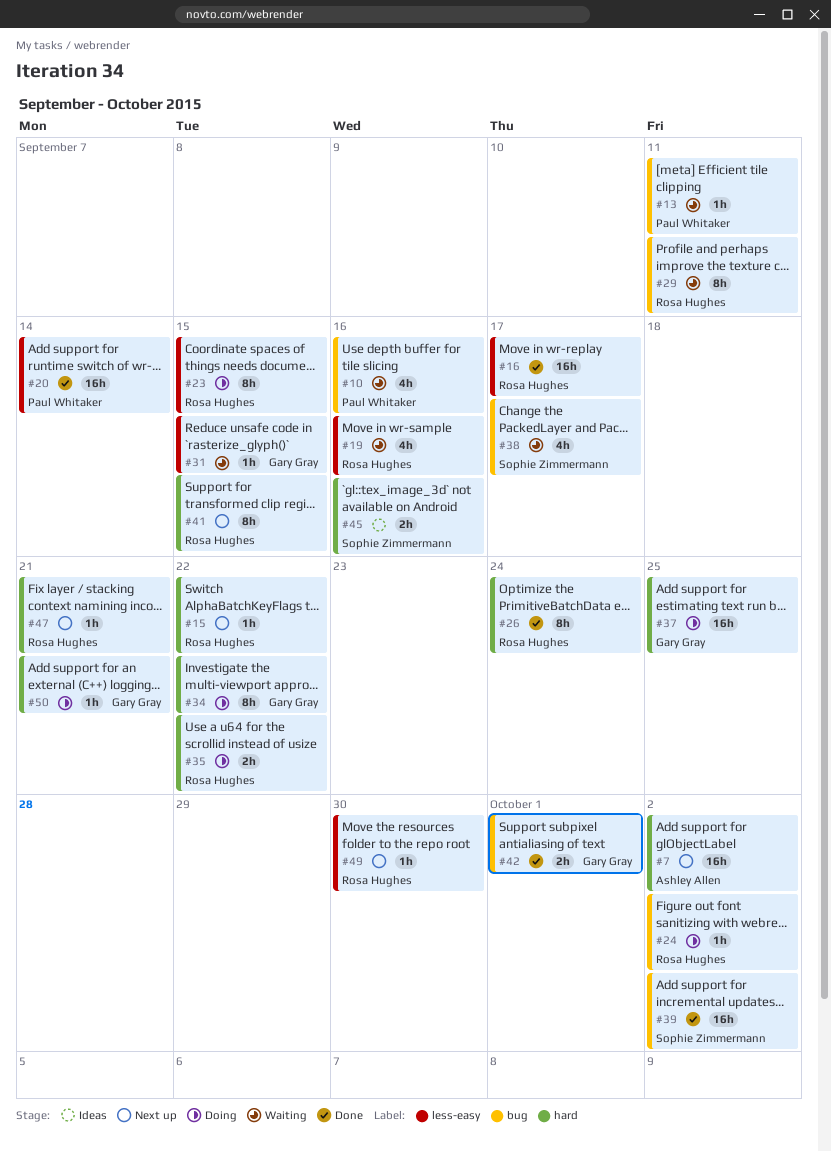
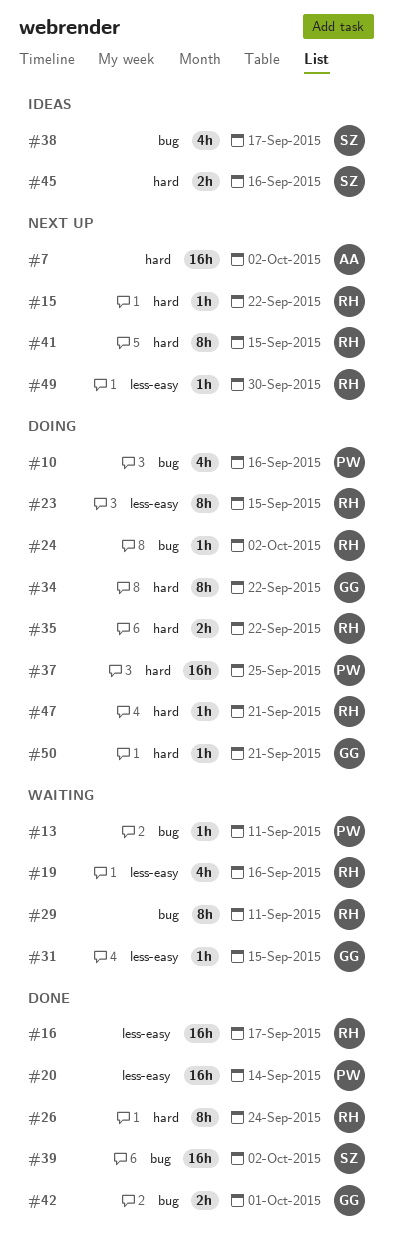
#10, status: Waiting -> Doing
#37, owner: Gary Gray -> Paul Whitaker
#38, status: Waiting -> Ideas
#47, status: Next up -> Doing

